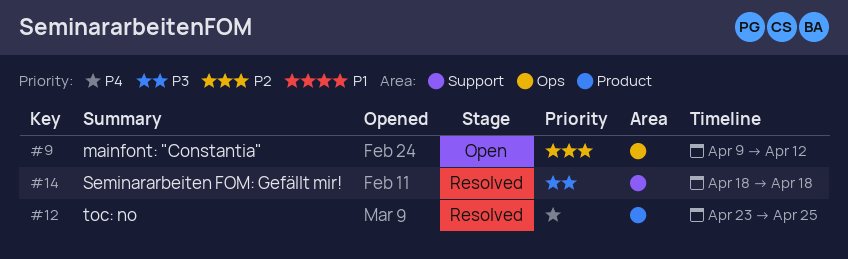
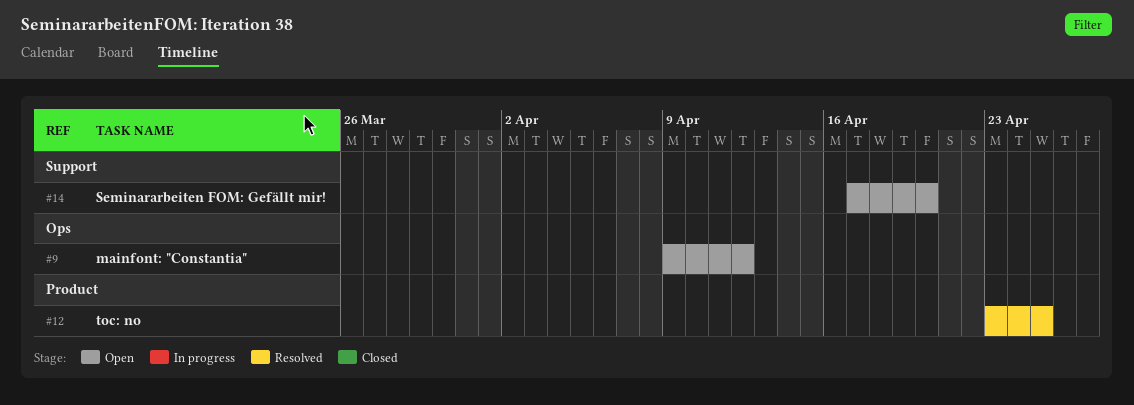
#14, status: Resolved -> Open
#14, start: Apr 18 -> Apr 17
#14, due: Apr 18 -> Apr 20

